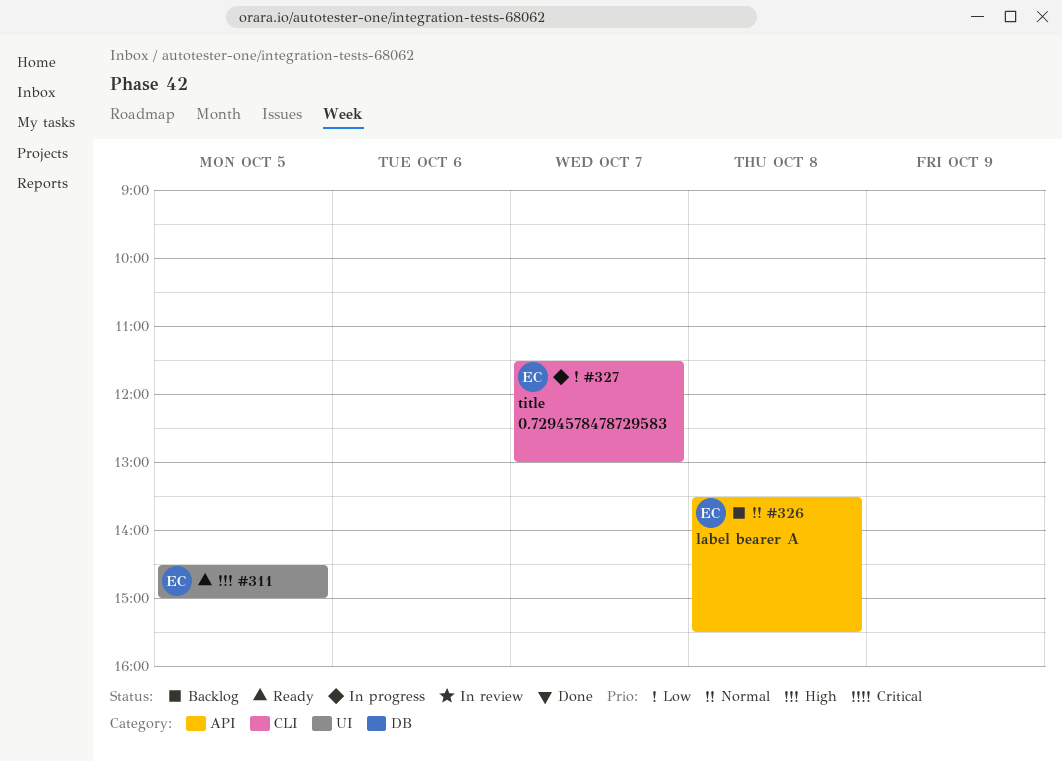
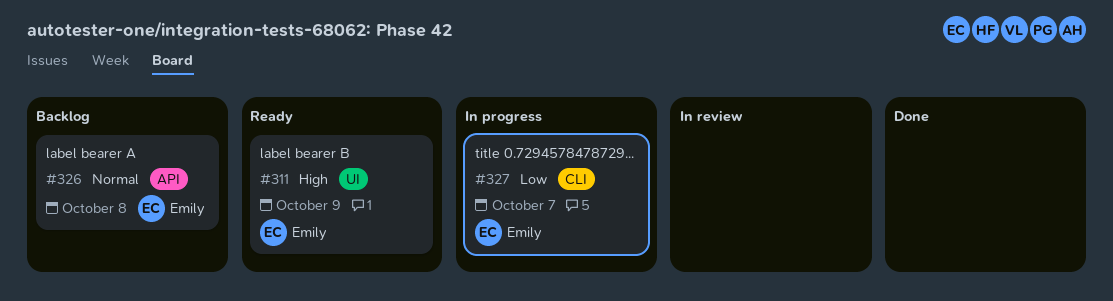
#311, day: Oct 5 -> Oct 9

